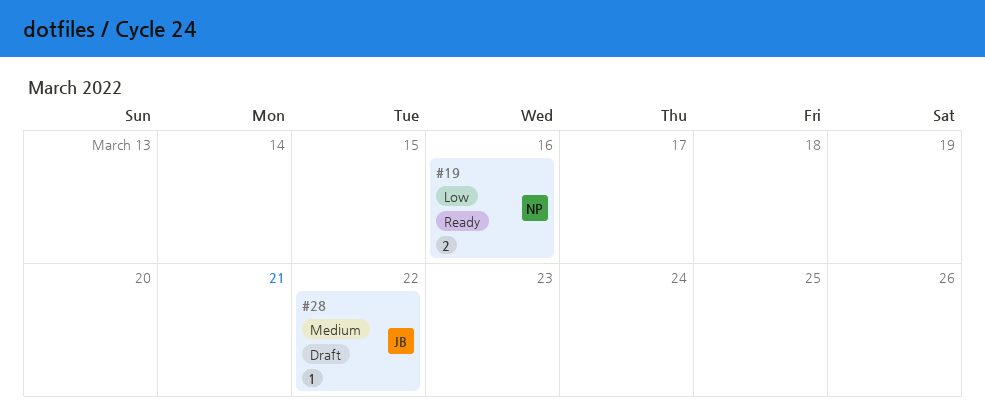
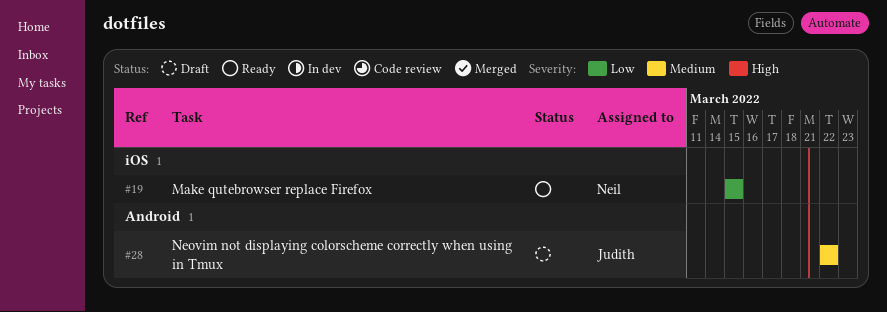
#19, due: Mar 16 -> Mar 15

